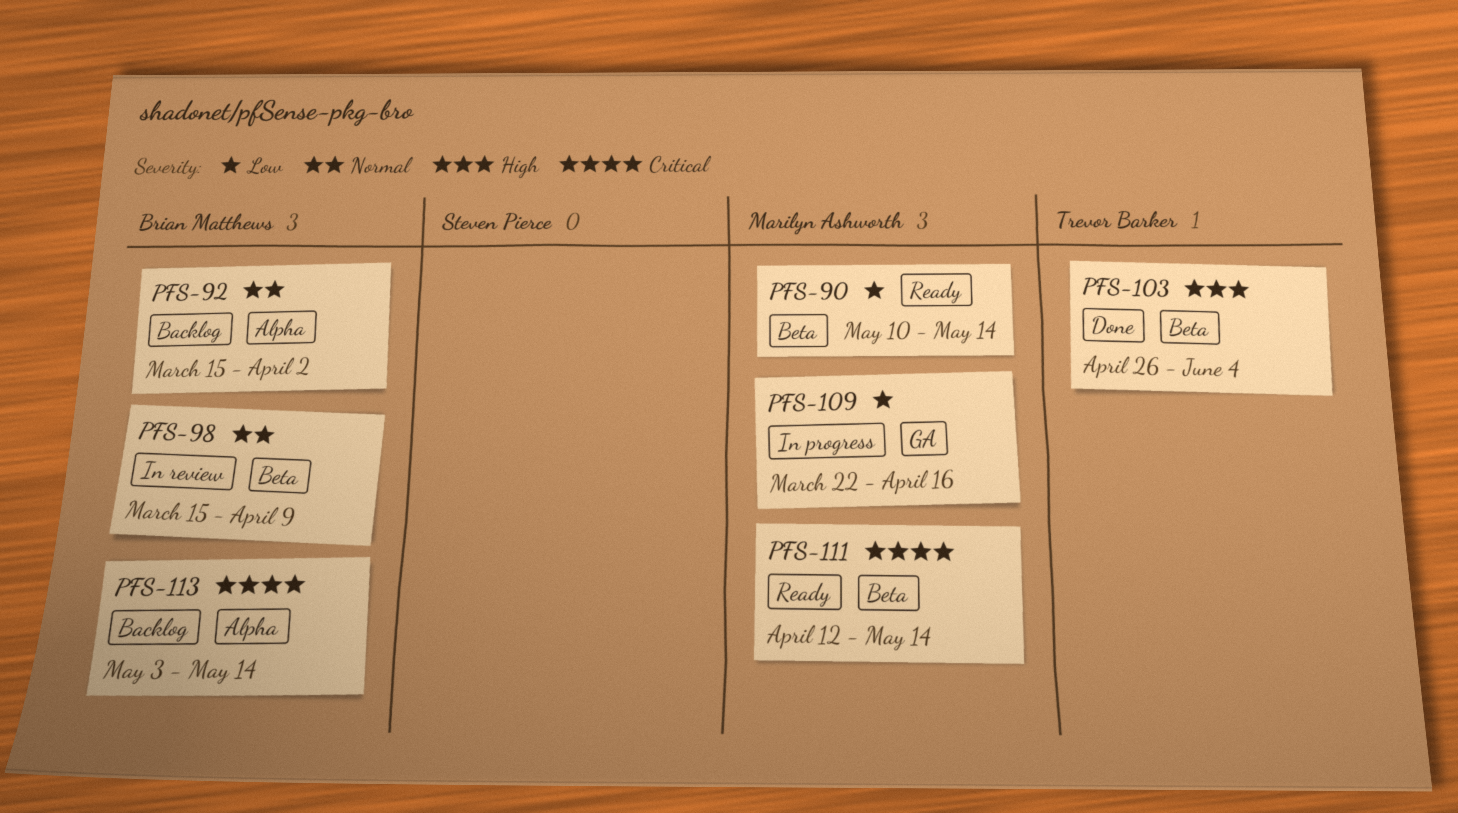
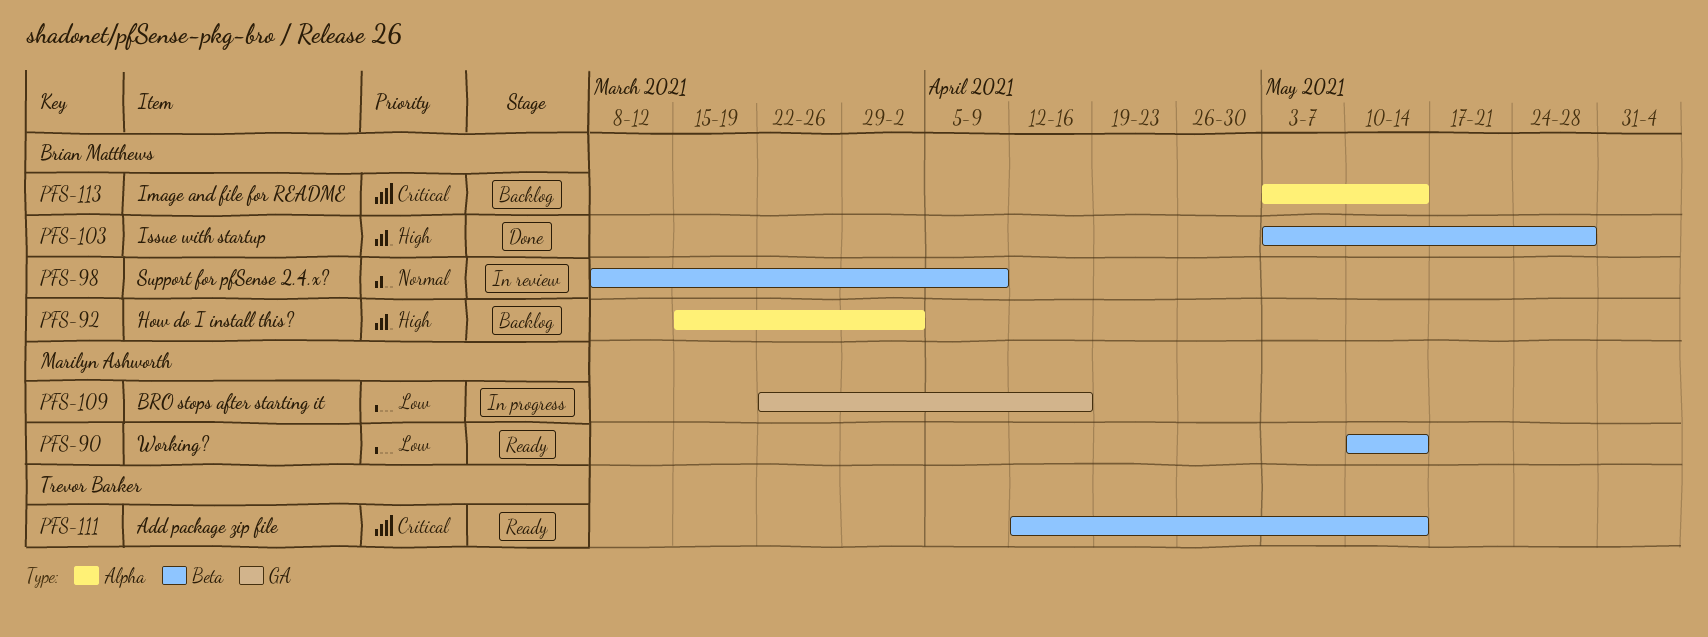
PFS-92, priority: Normal -> High
PFS-98, start: Mar 15 -> Mar 8
PFS-103, owner: Trevor Barker -> Brian Matthews
PFS-103, start: Apr 26 -> May 3
PFS-103, due: Jun 4 -> May 28
PFS-111, owner: Marilyn Ashworth -> Trevor Barker

